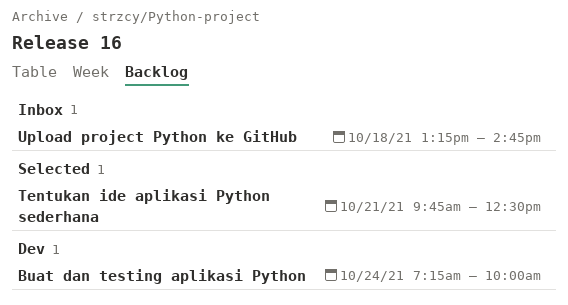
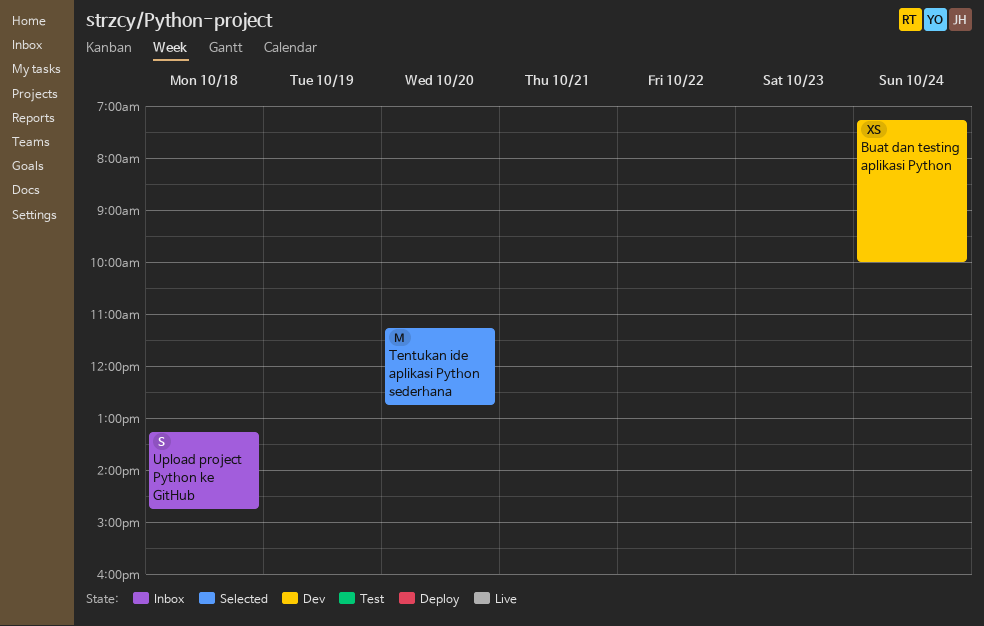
Tentukan ide aplikasi Python sederhana, day: Oct 21 -> Oct 20
Tentukan ide aplikasi Python sederhana, begins: 09:45 -> 11:15
Tentukan ide aplikasi Python sederhana, ends: 12:30 -> 12:45

